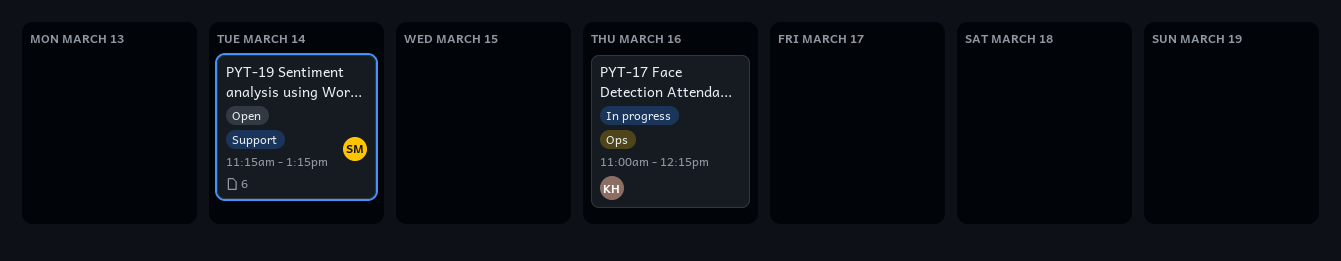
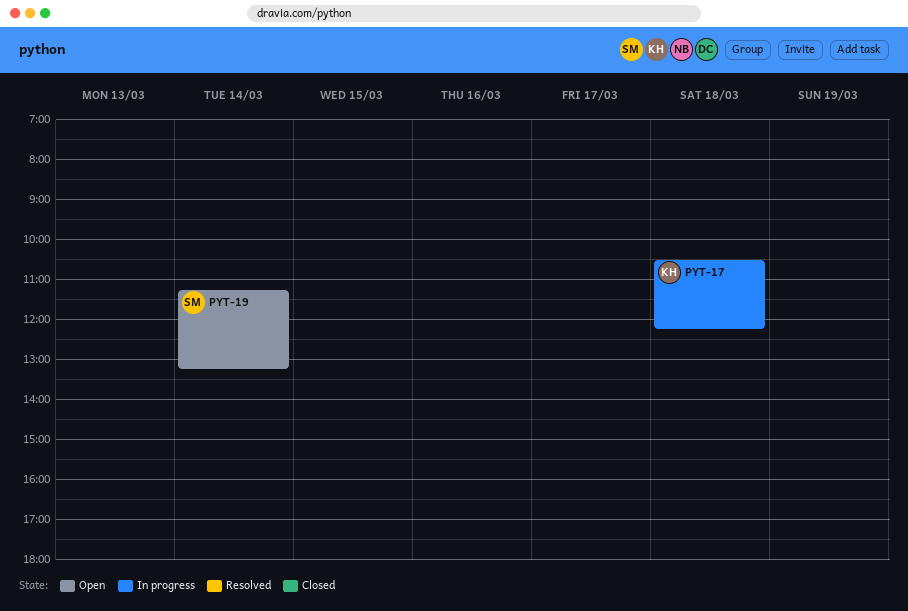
PYT-17, day: Mar 16 -> Mar 18
PYT-17, begins: 11:00 -> 10:30

